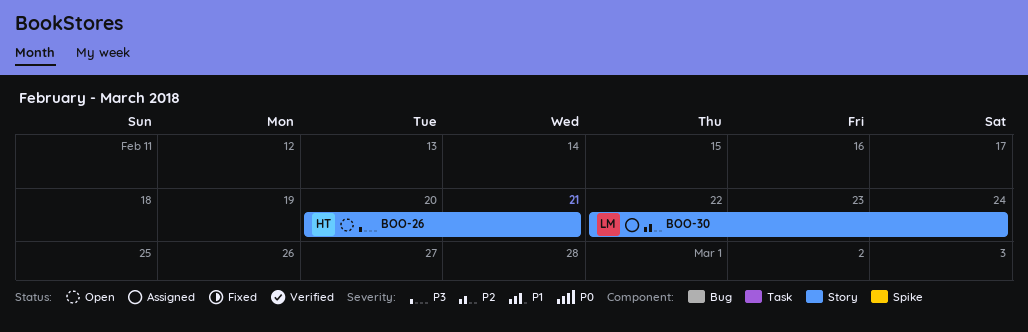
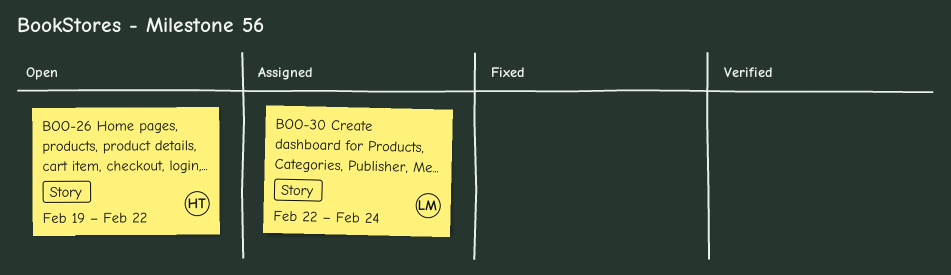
BOO-26, start: Feb 20 -> Feb 19
BOO-26, due: Feb 21 -> Feb 22

